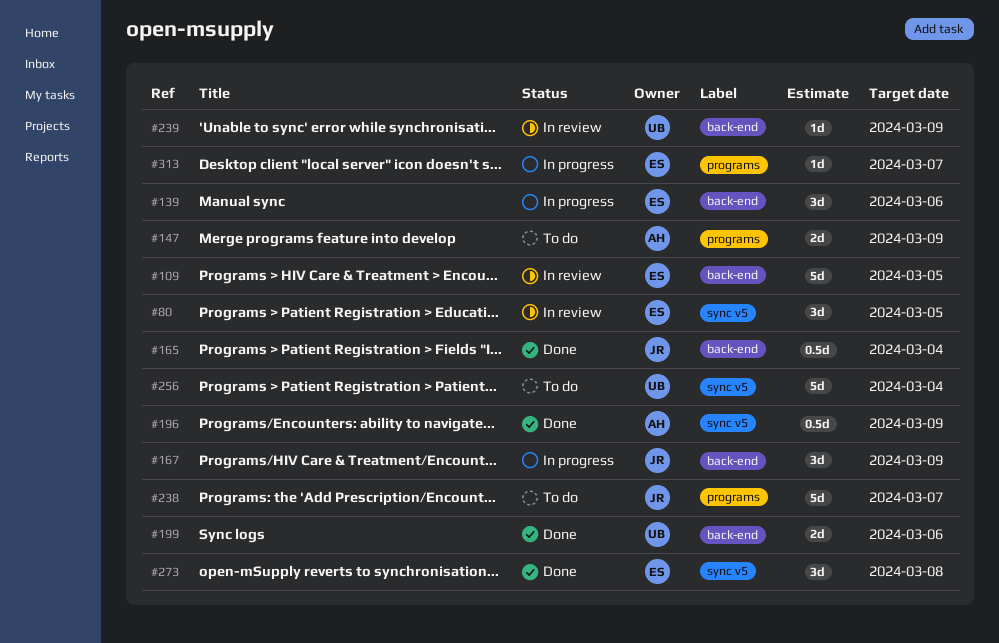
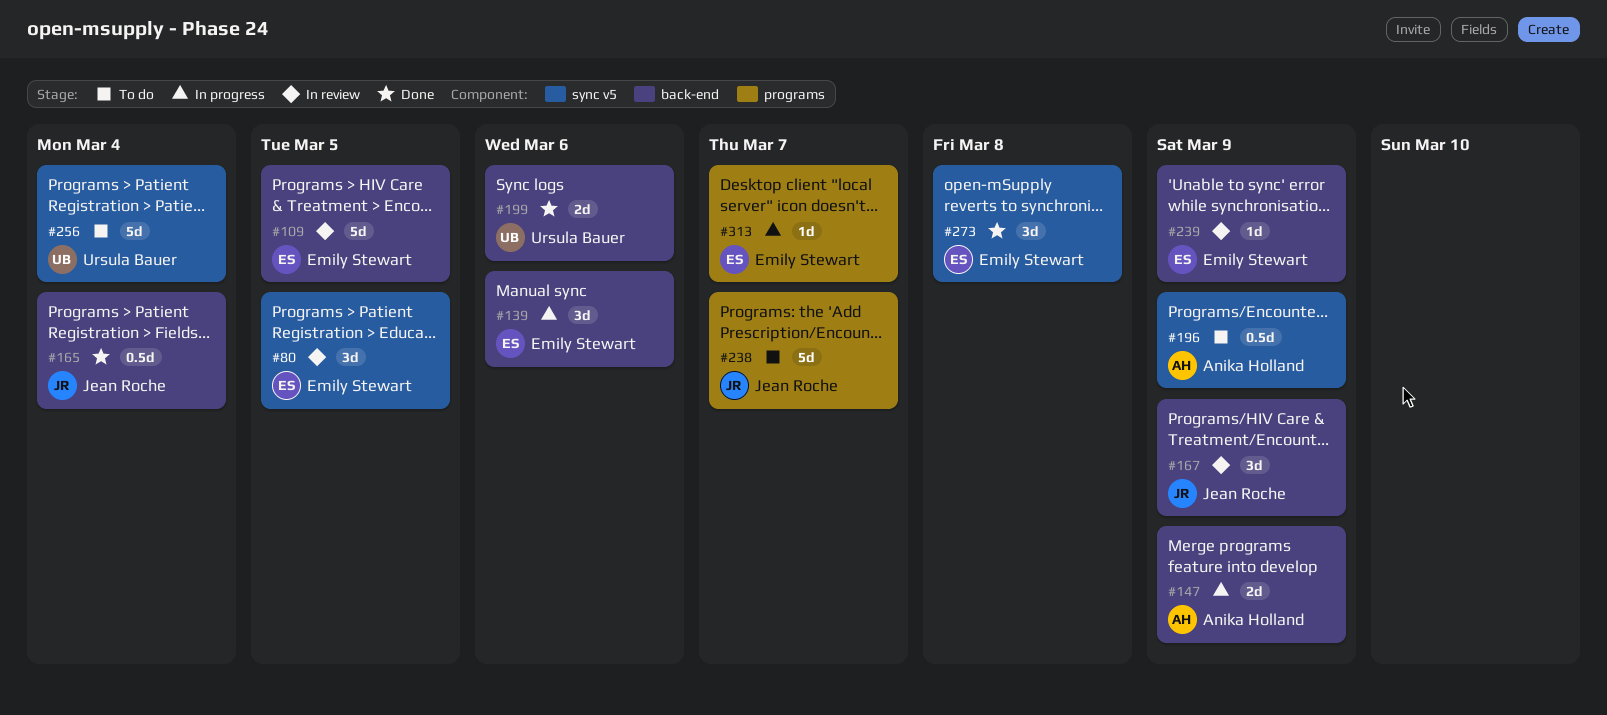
#147, status: To do -> In progress
#147, label: programs -> back-end
#167, status: In progress -> In review
#196, status: Done -> To do
#239, owner: Ursula Bauer -> Emily Stewart

